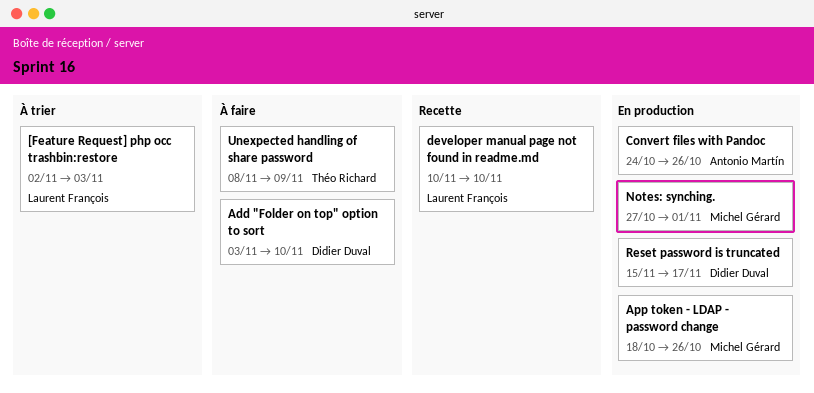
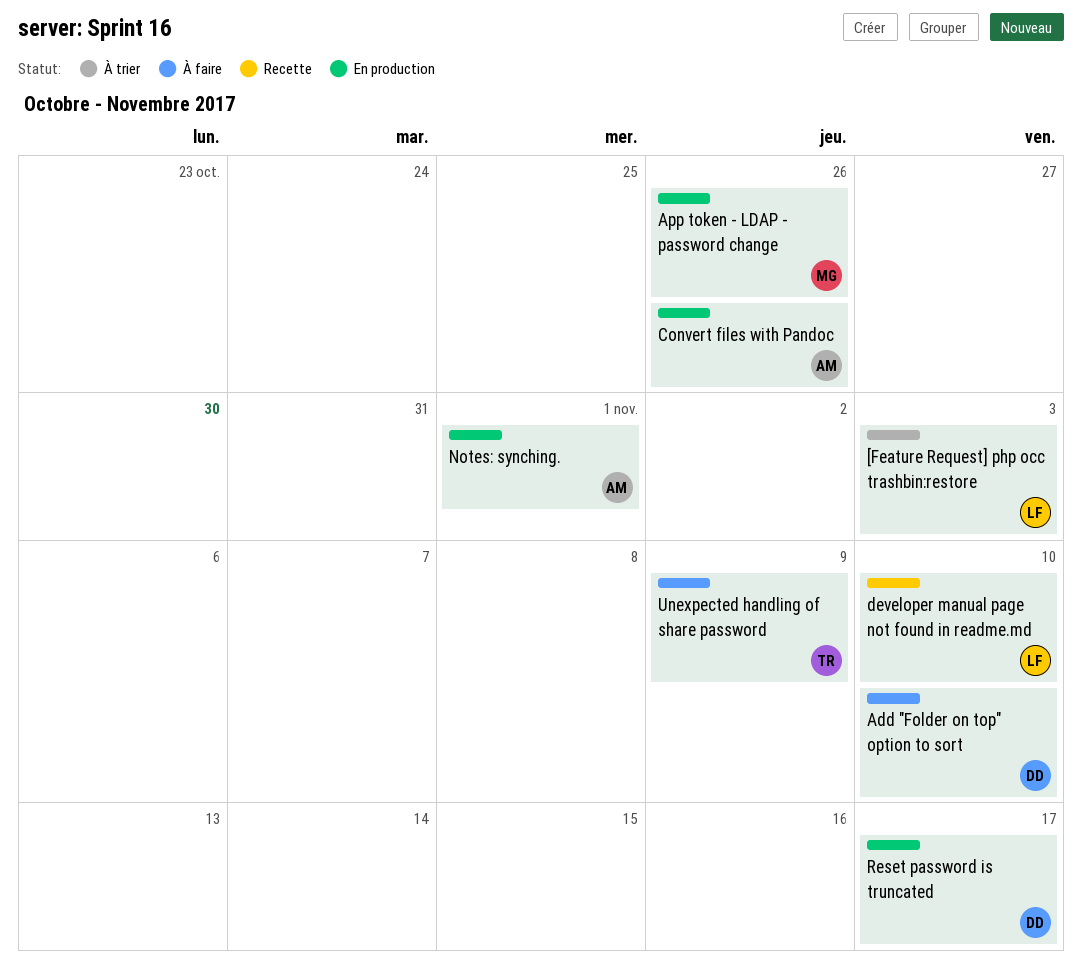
Notes: synching., owner: Michel Gérard -> Antonio Martín

